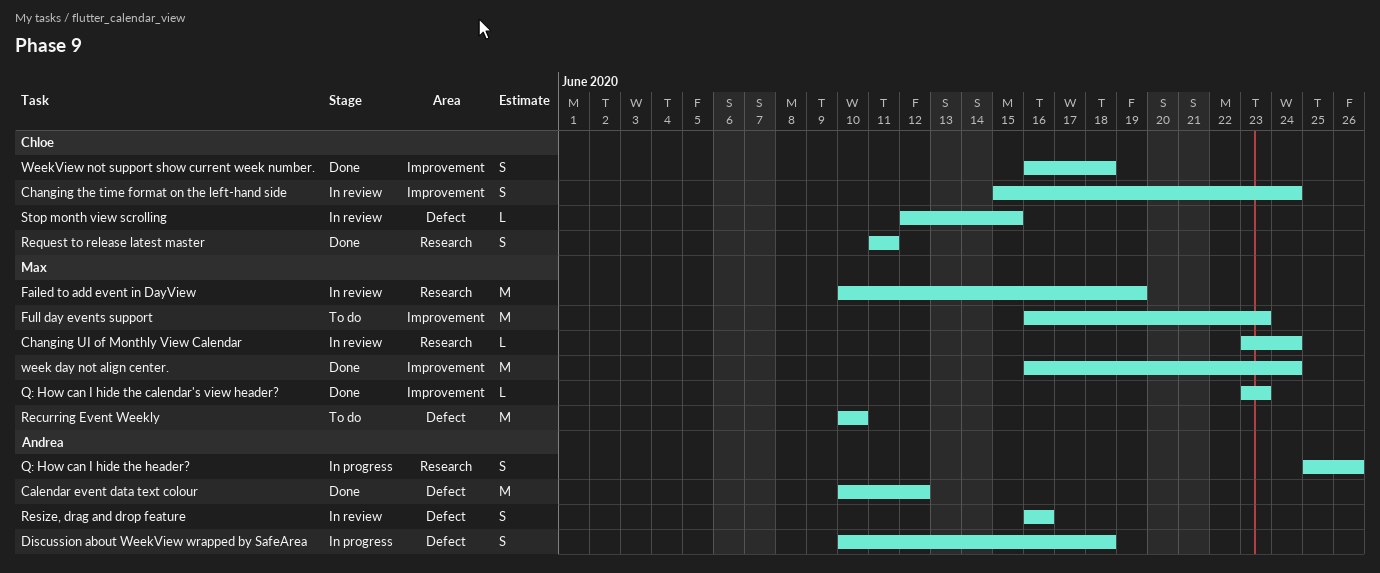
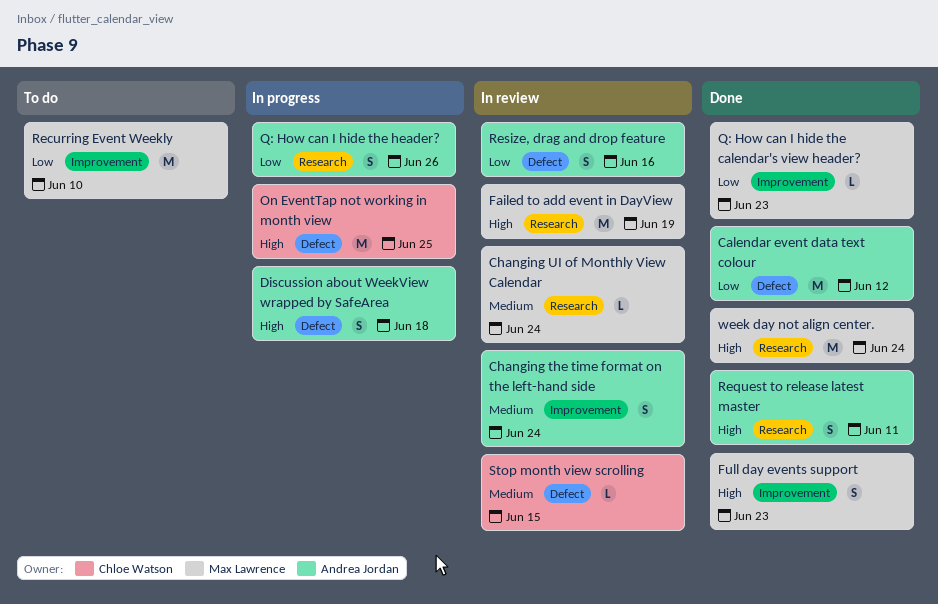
Changing the time format on the left-hand side, owner: Chloe Watson -> Andrea Jordan
Full day events support, status: To do -> Done
Full day events support, estimate: M -> S
On EventTap not working in month view: none -> present
Recurring Event Weekly, label: Defect -> Improvement
Request to release latest master, owner: Chloe Watson -> Andrea Jordan
week day not align center., label: Improvement -> Research
WeekView not support show current week number.: present -> none

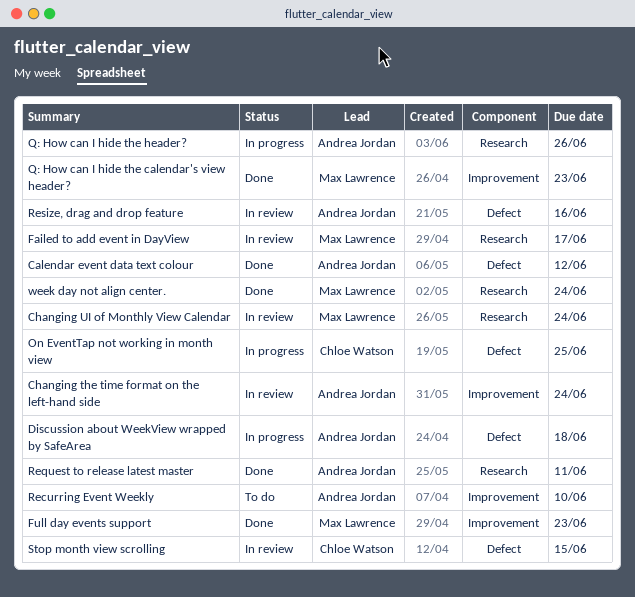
Failed to add event in DayView, due: Jun 19 -> Jun 17
Recurring Event Weekly, owner: Max Lawrence -> Andrea Jordan

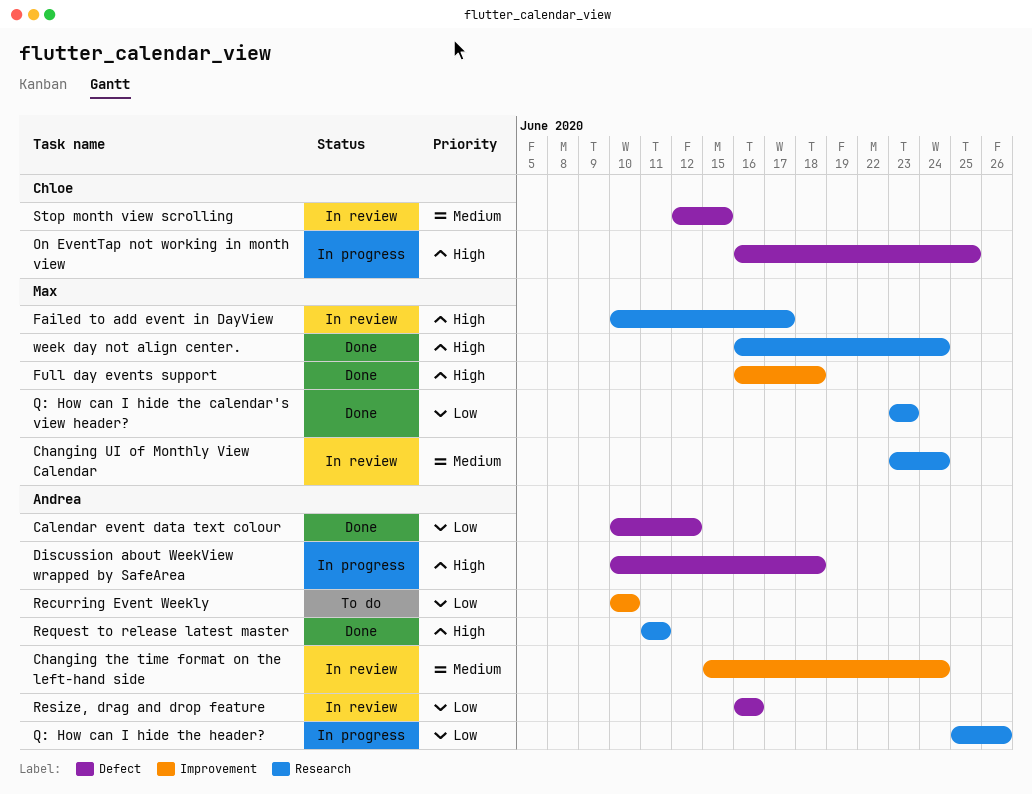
Full day events support, due: Jun 23 -> Jun 18
Q: How can I hide the calendar's view header?, label: Improvement -> Research

